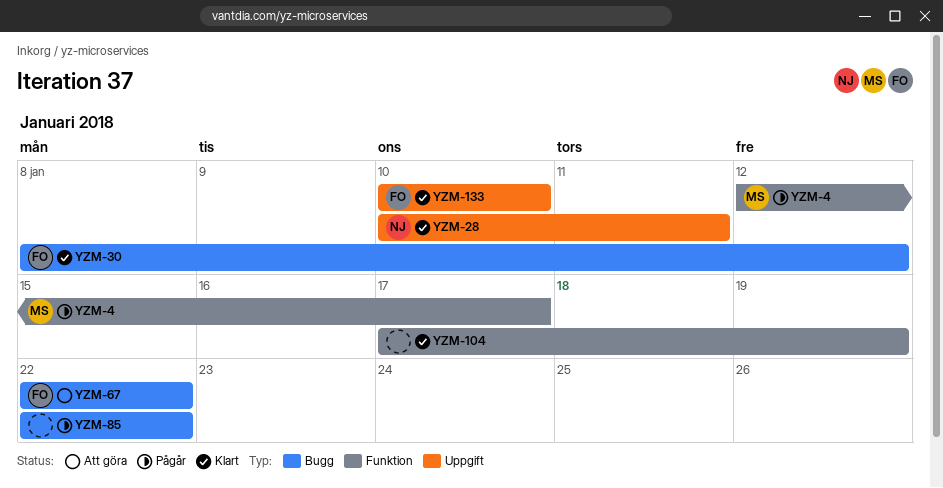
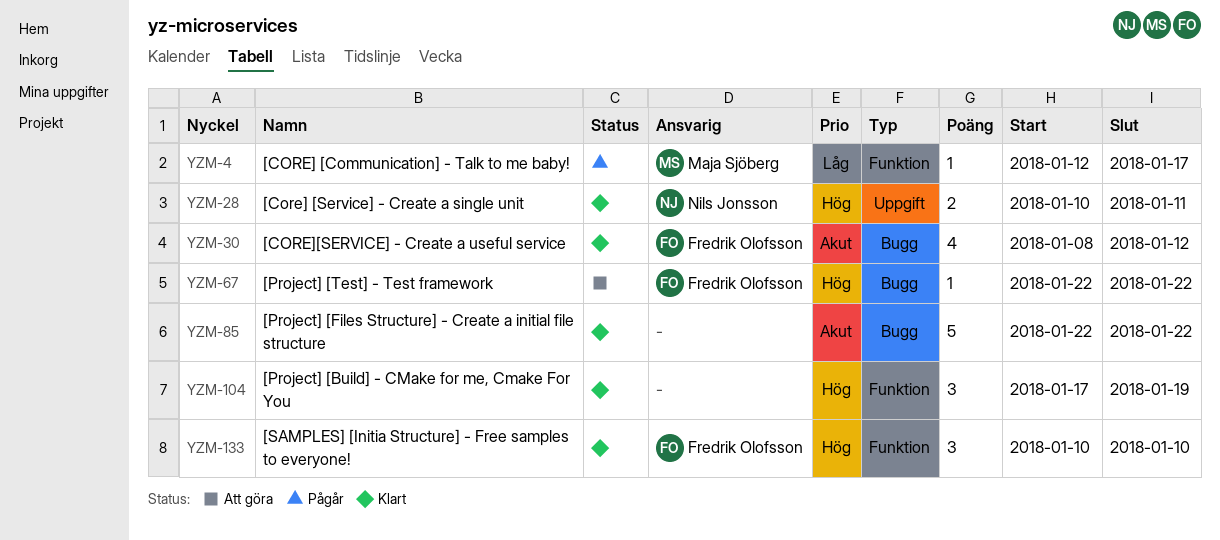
YZM-85, status: Pågår -> Klart
YZM-133, label: Uppgift -> Funktion

